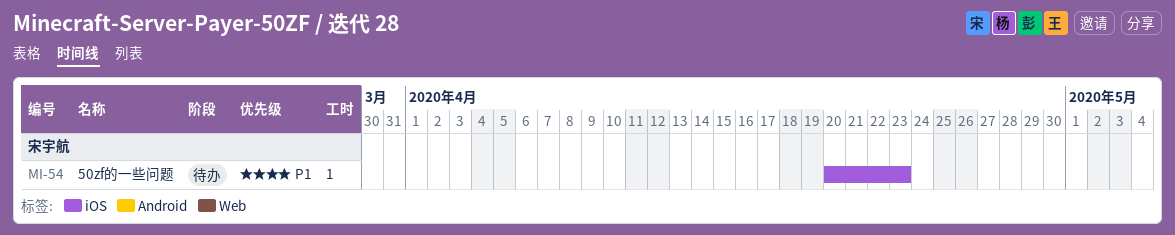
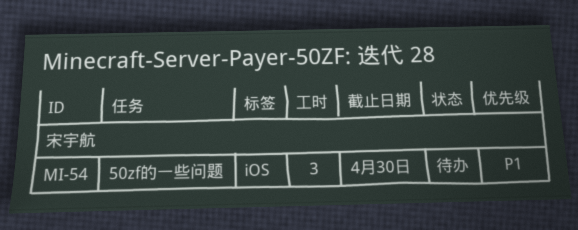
MI-54, estimate: 1 -> 3
MI-54, due: Apr 23 -> Apr 30

